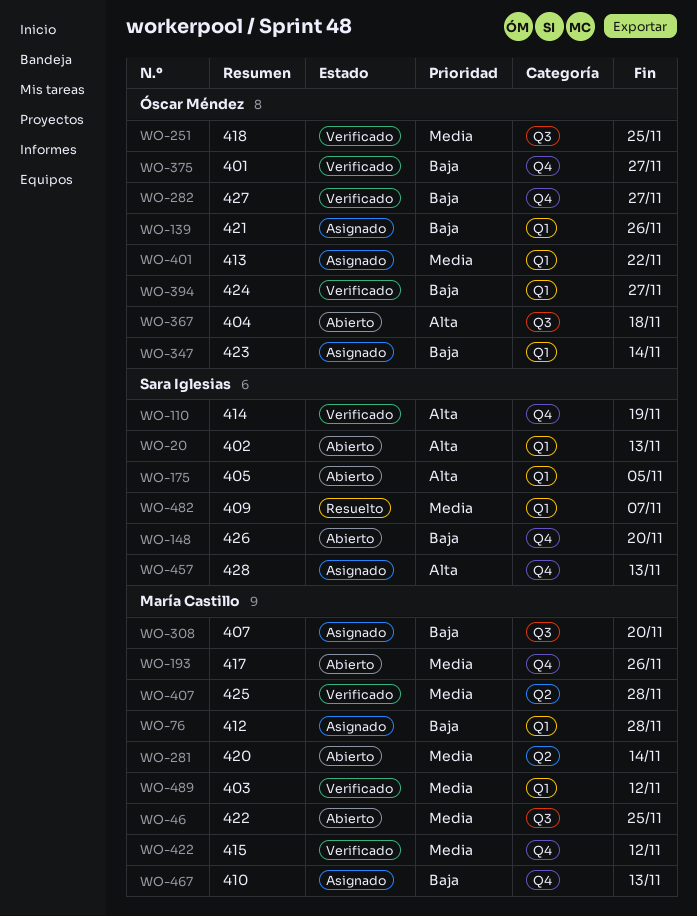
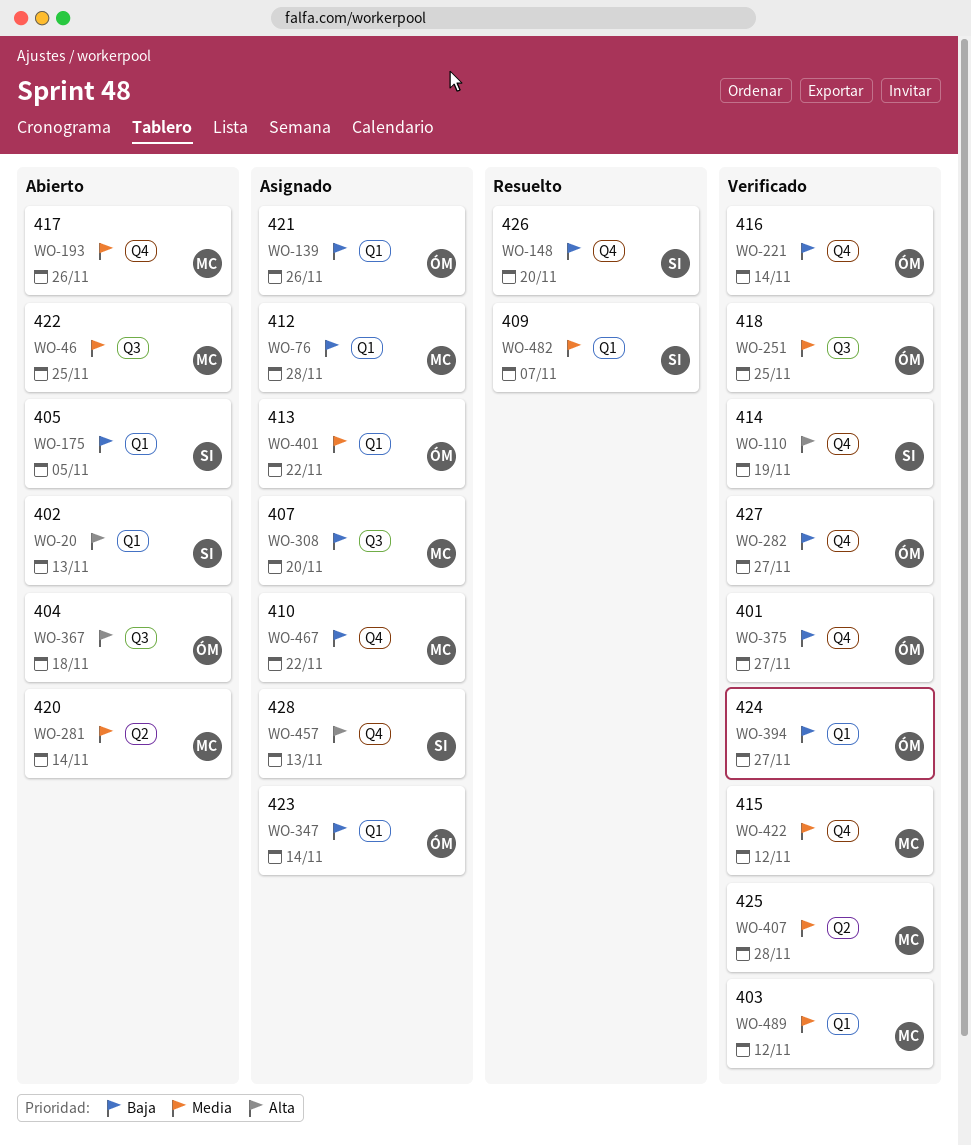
WO-148, status: Abierto -> Resuelto
WO-175, priority: Alta -> Baja
WO-221: none -> present
WO-467, due: Nov 13 -> Nov 22

